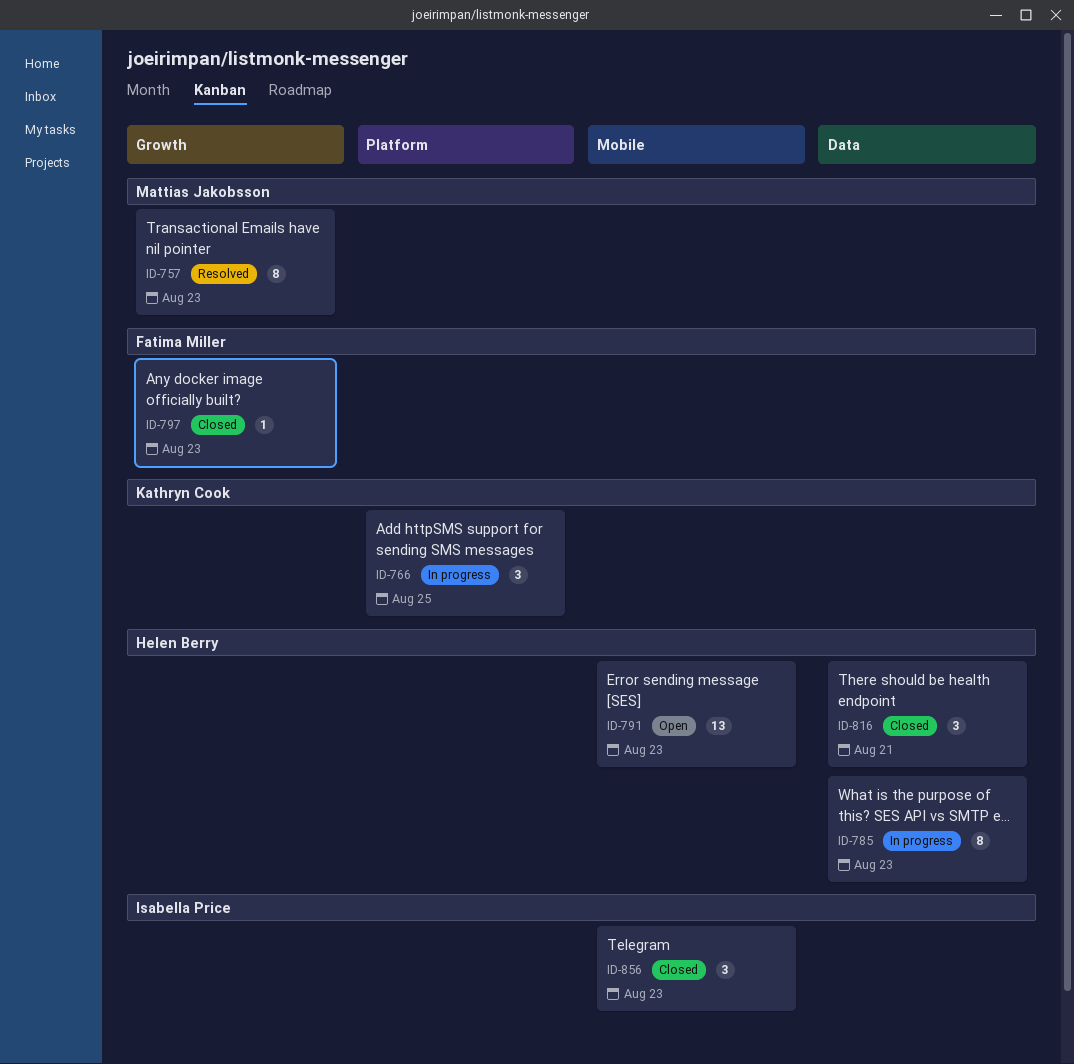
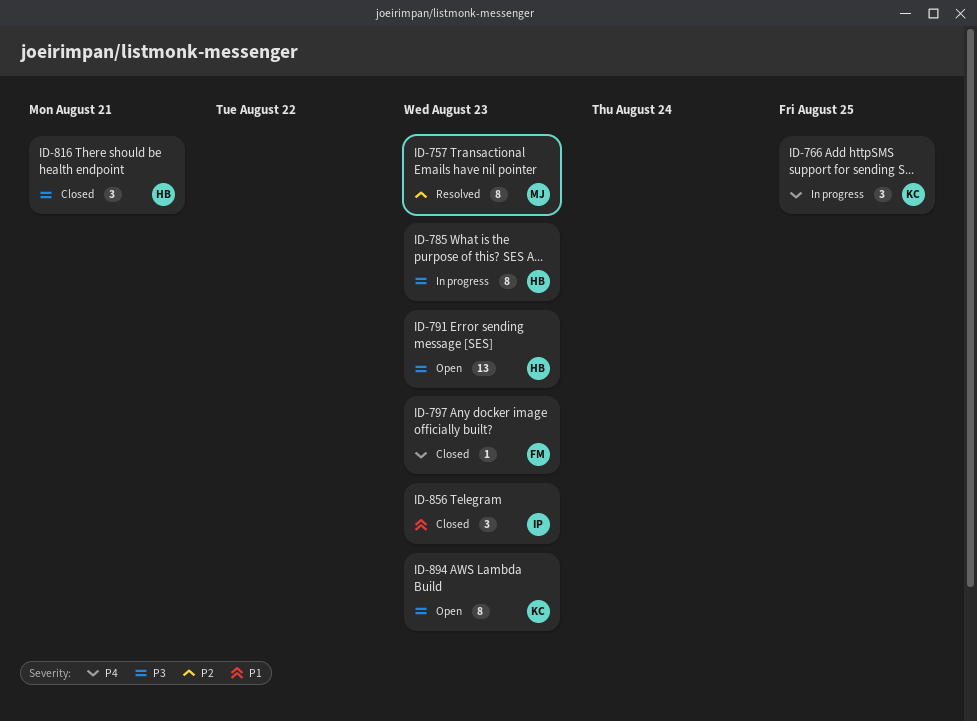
ID-894: none -> present

